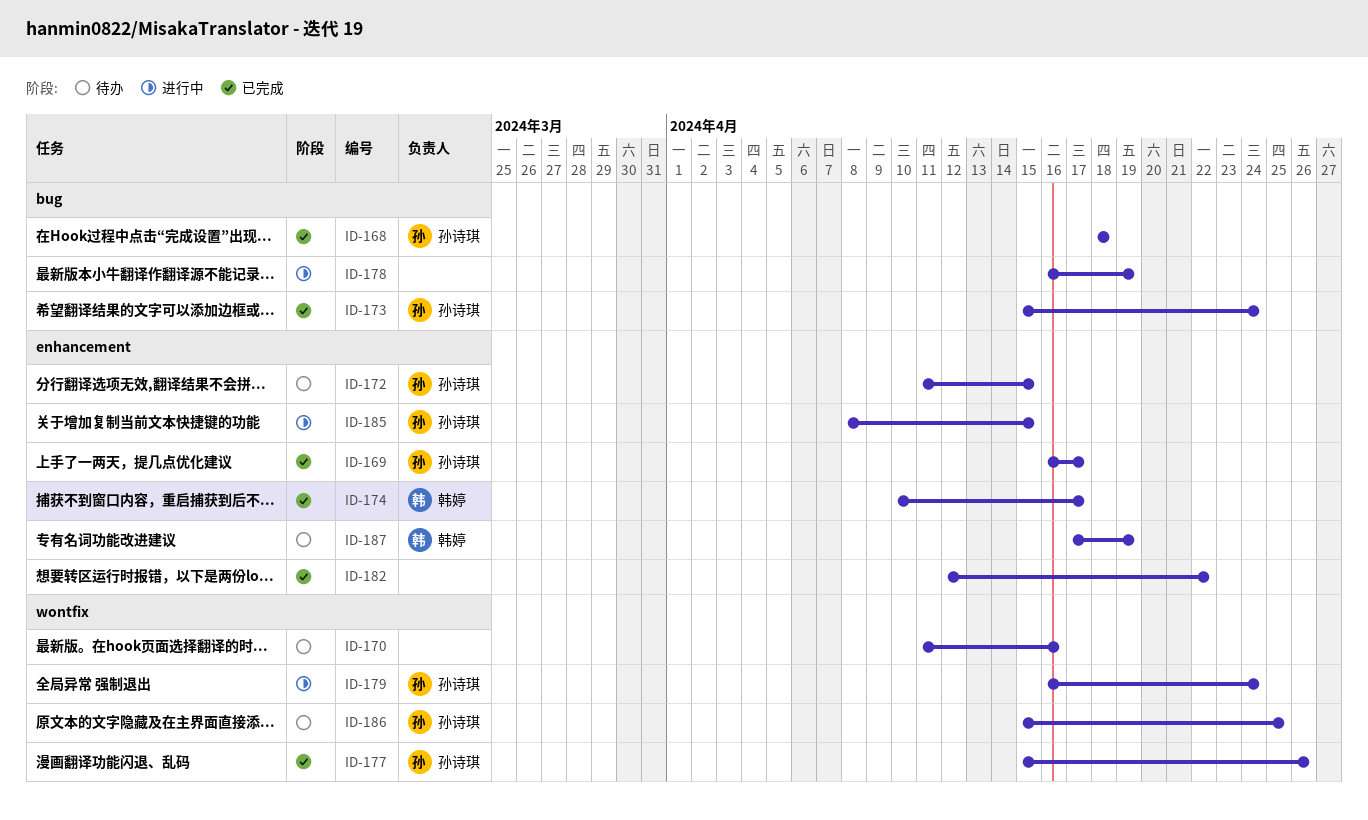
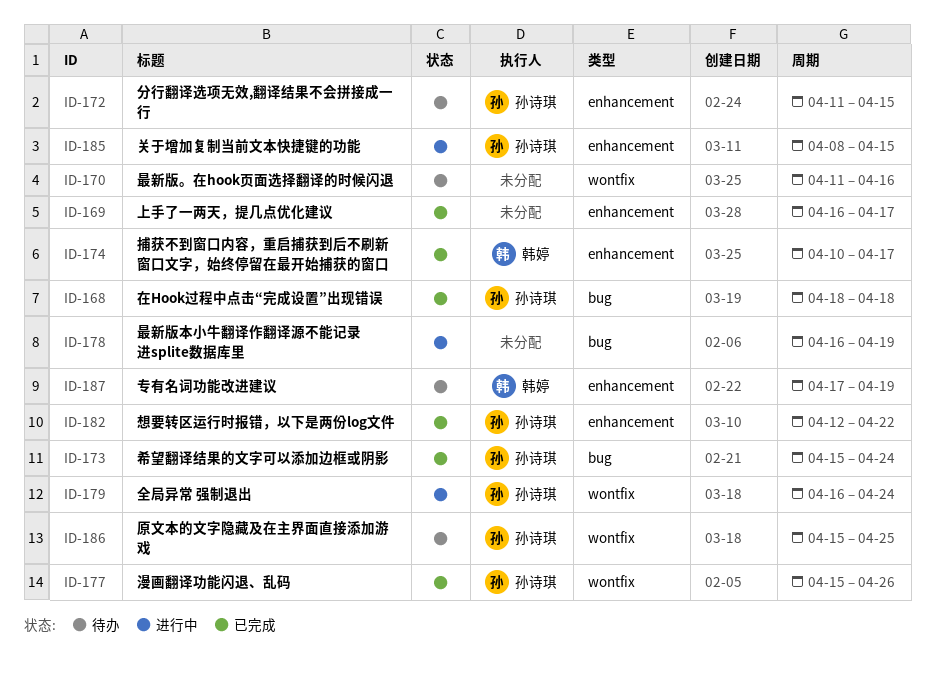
ID-169, owner: 孙诗琪 -> none
ID-182, owner: none -> 孙诗琪

